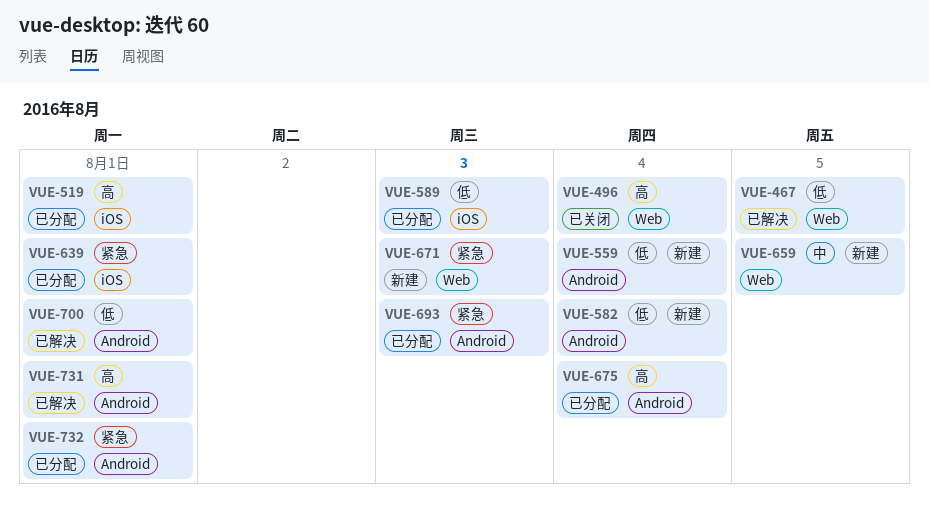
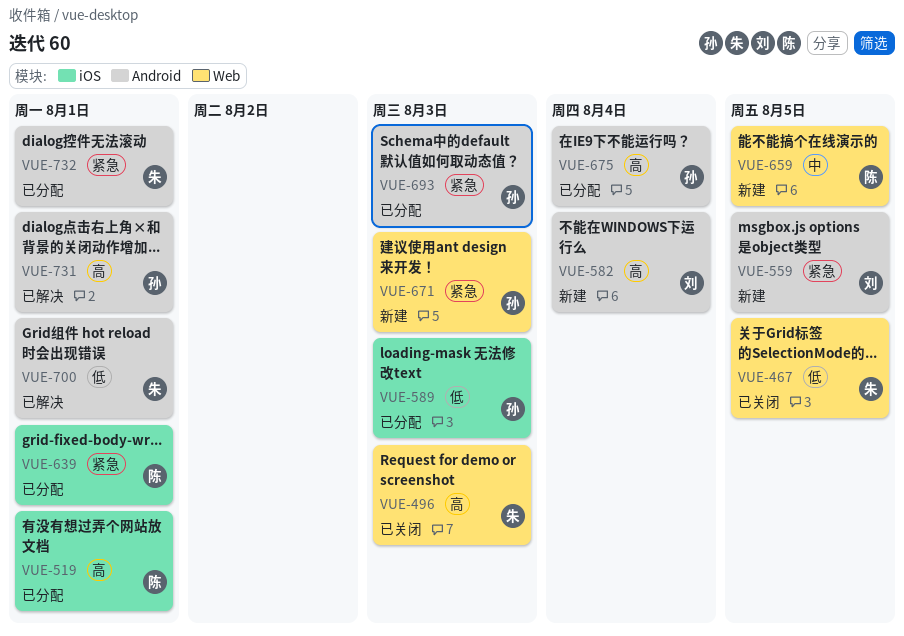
VUE-467, status: 已解决 -> 已关闭
VUE-496, due: Aug 4 -> Aug 3
VUE-559, priority: 低 -> 紧急
VUE-559, due: Aug 4 -> Aug 5
VUE-582, priority: 低 -> 高

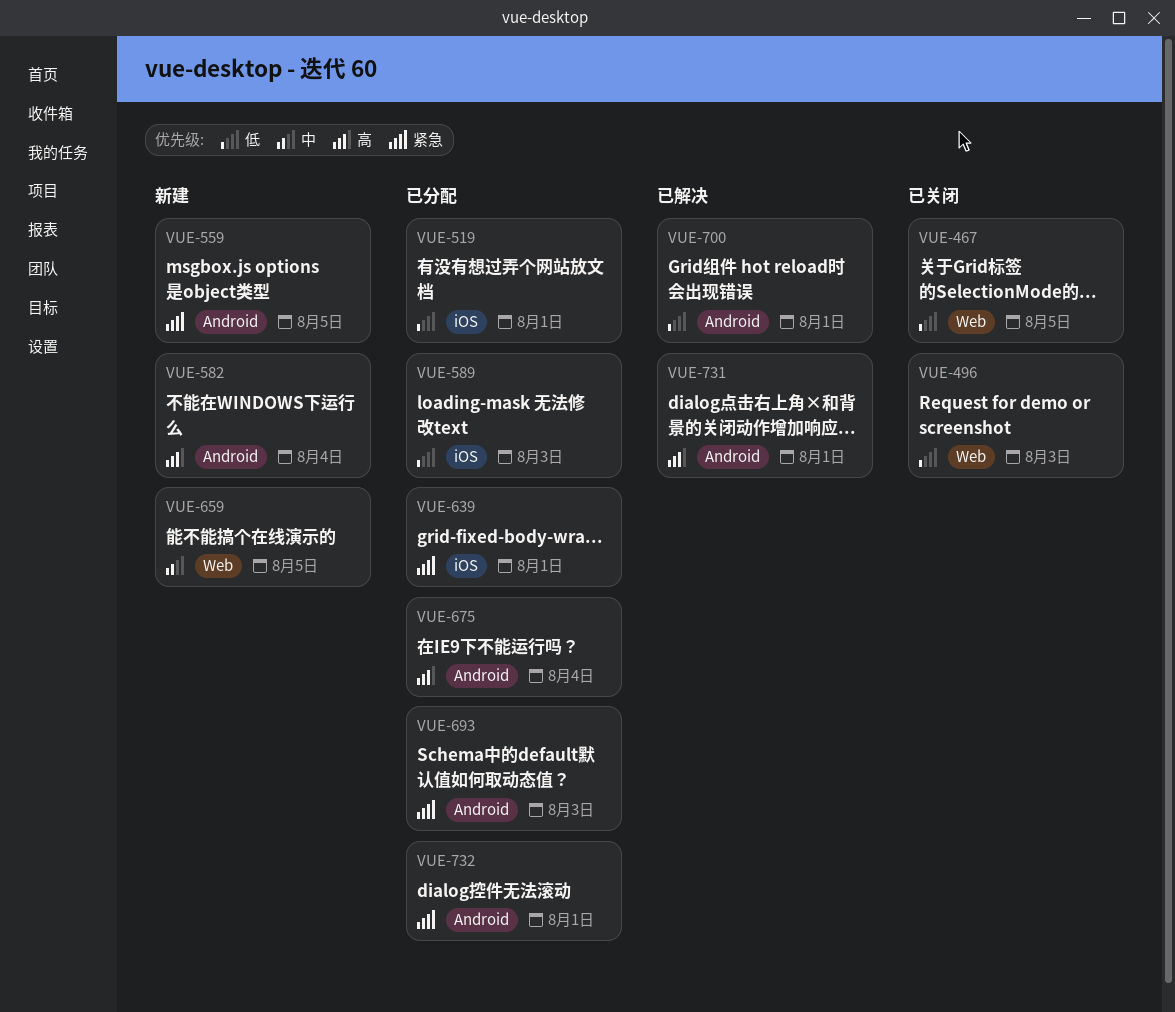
VUE-496, priority: 高 -> 低
VUE-519, priority: 高 -> 低
VUE-671: present -> none

